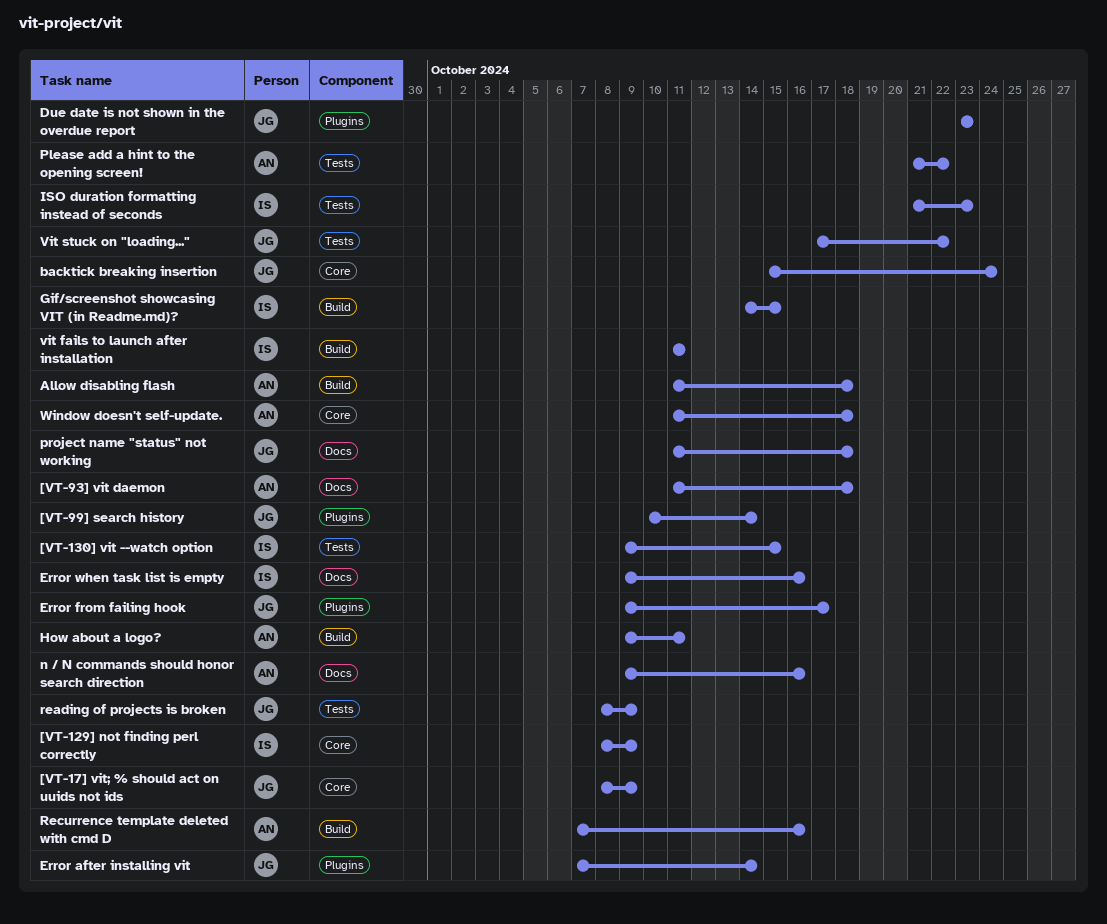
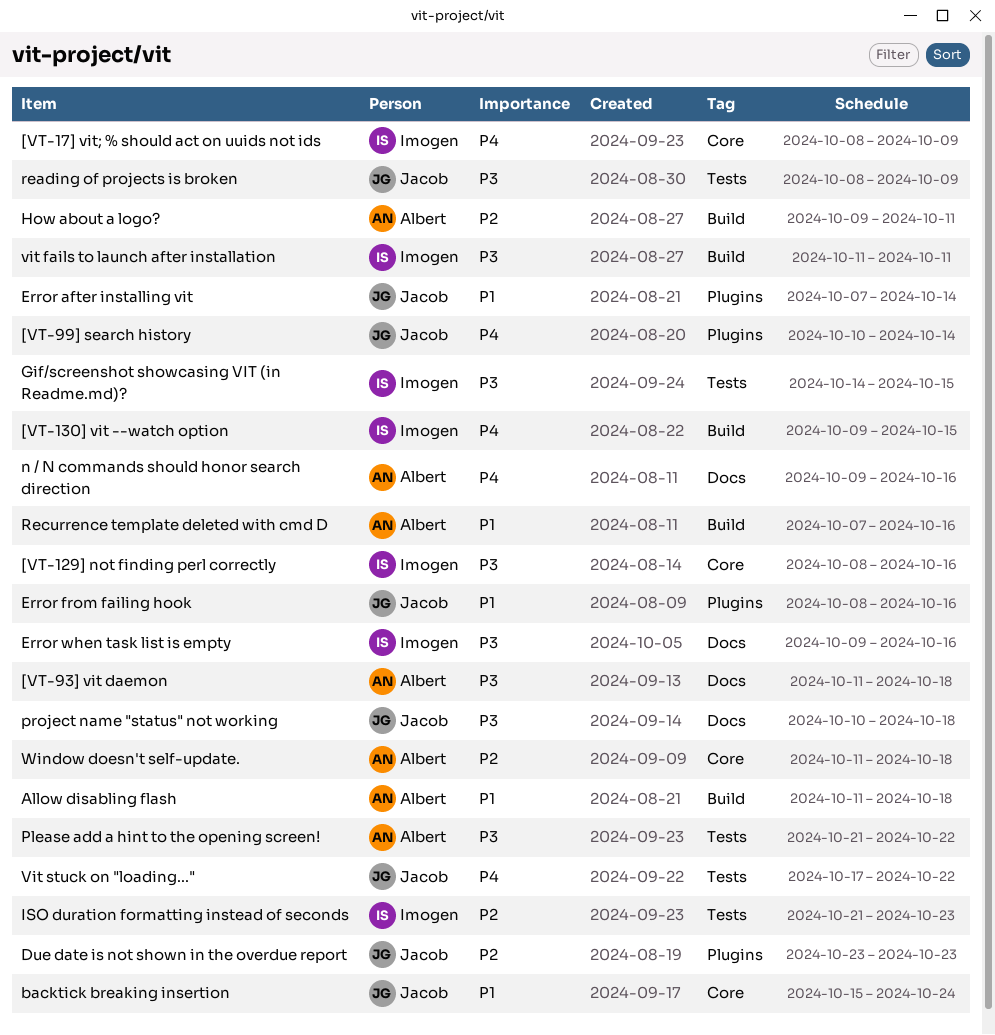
[VT-129] not finding perl correctly, due: Oct 9 -> Oct 16
[VT-130] vit --watch option, label: Tests -> Build
[VT-17] vit; % should act on uuids not ids, owner: Jacob -> Imogen
Error from failing hook, start: Oct 9 -> Oct 8
Error from failing hook, due: Oct 17 -> Oct 16
Gif/screenshot showcasing VIT (in Readme.md)?, label: Build -> Tests
project name "status" not working, start: Oct 11 -> Oct 10

